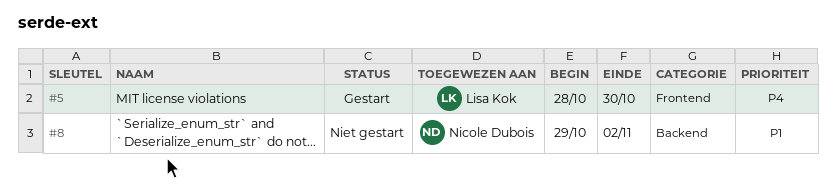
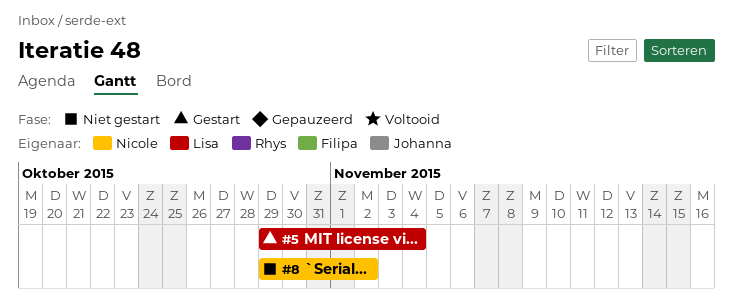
#5, start: Oct 28 -> Oct 29
#5, due: Oct 30 -> Nov 4

